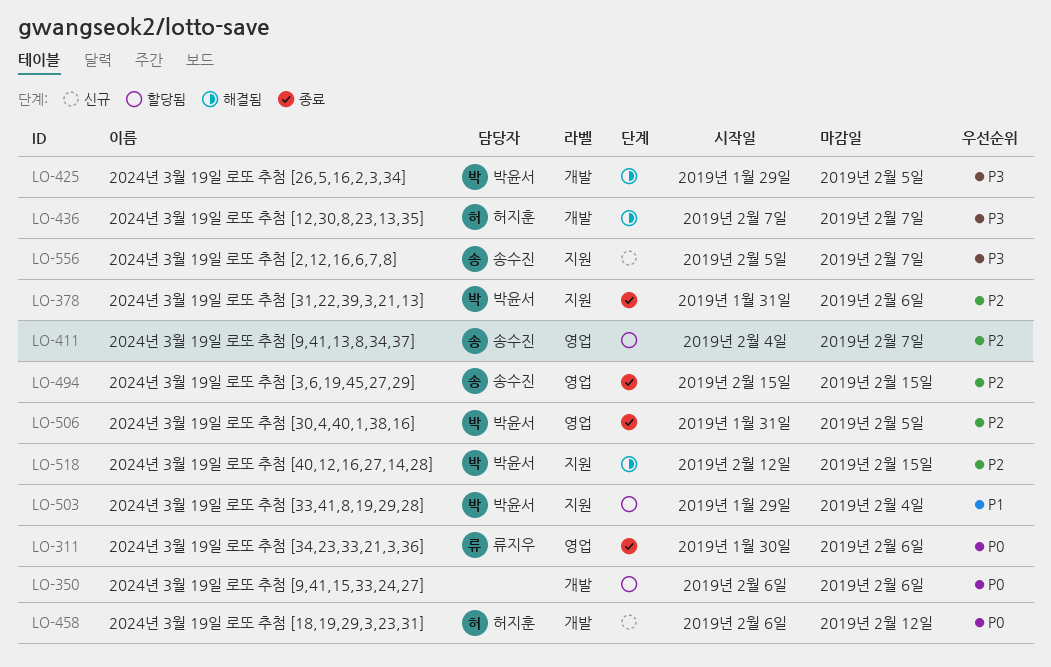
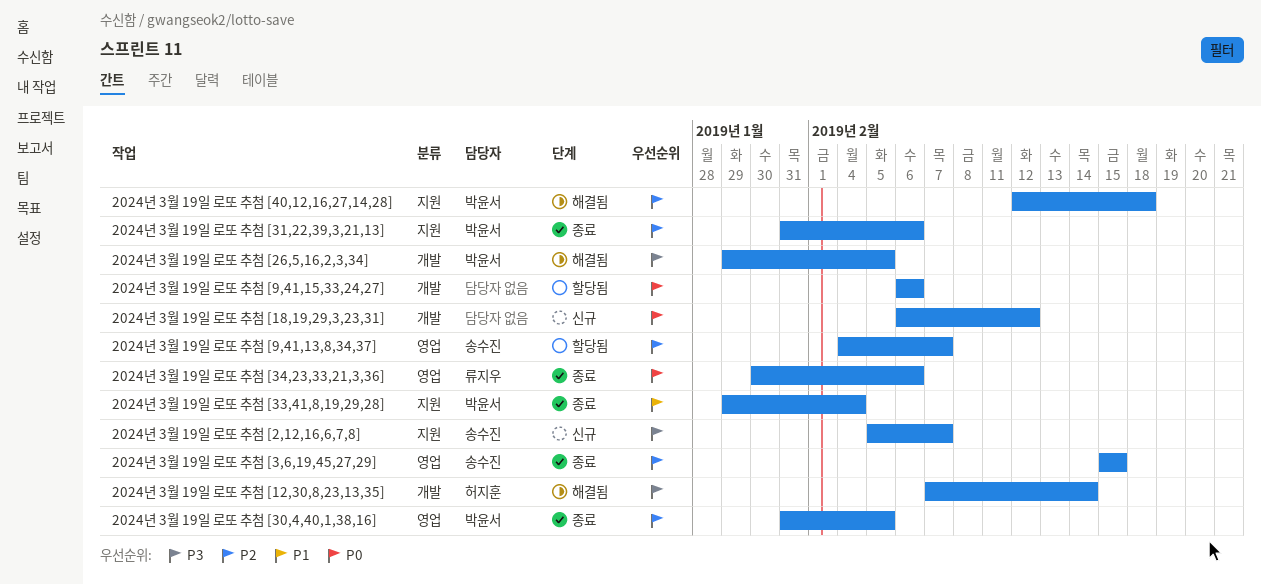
2024년 3월 19일 로또 추첨 [12,30,8,23,13,35], due: Feb 7 -> Feb 14
2024년 3월 19일 로또 추첨 [18,19,29,3,23,31], owner: 허지훈 -> none
2024년 3월 19일 로또 추첨 [33,41,8,19,29,28], status: 할당됨 -> 종료
2024년 3월 19일 로또 추첨 [40,12,16,27,14,28], due: Feb 15 -> Feb 18

